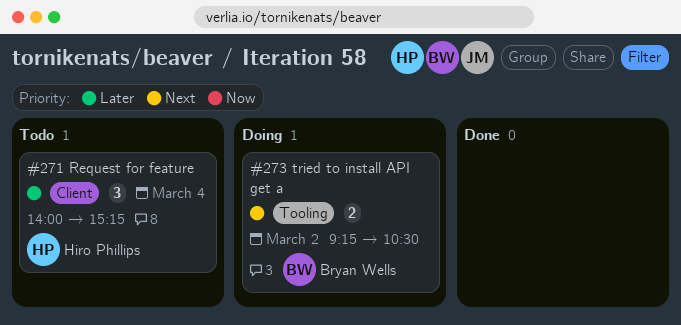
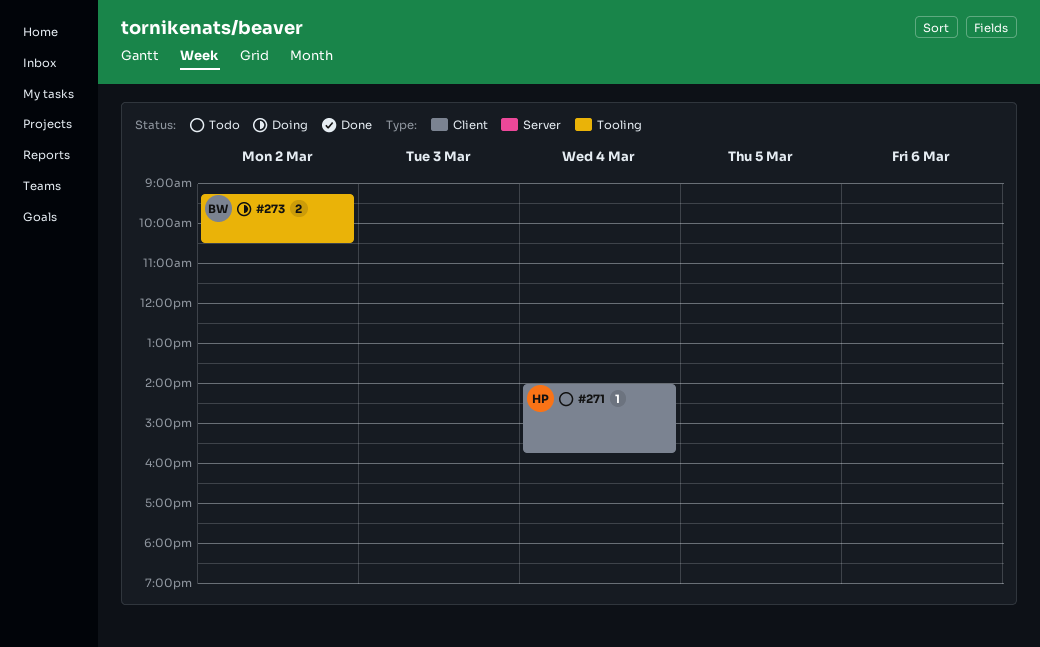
#271, estimate: 3 -> 1
#271, ends: 15:15 -> 15:45

